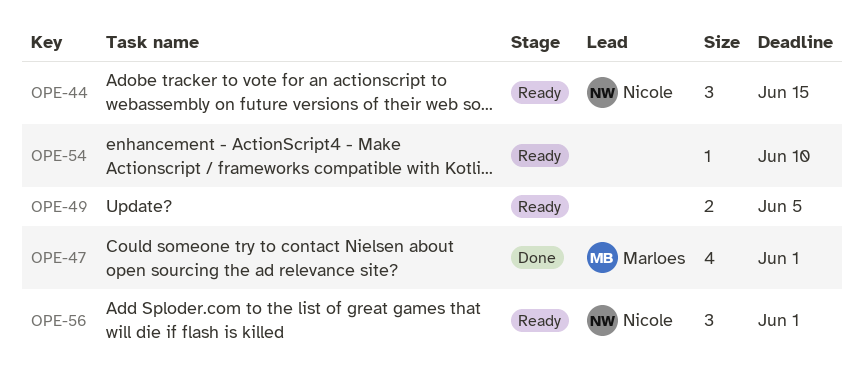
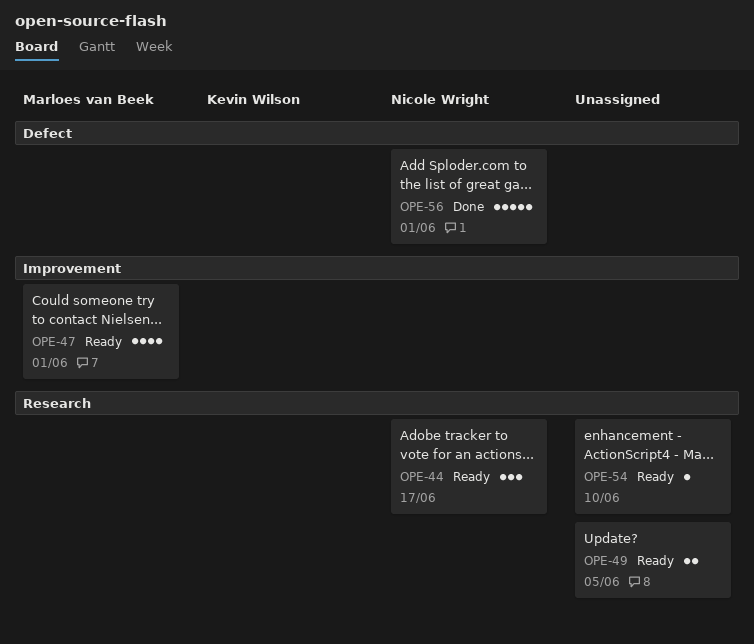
OPE-44, due: Jun 15 -> Jun 17
OPE-47, status: Done -> Ready
OPE-56, status: Ready -> Done
OPE-56, estimate: 3 -> 5

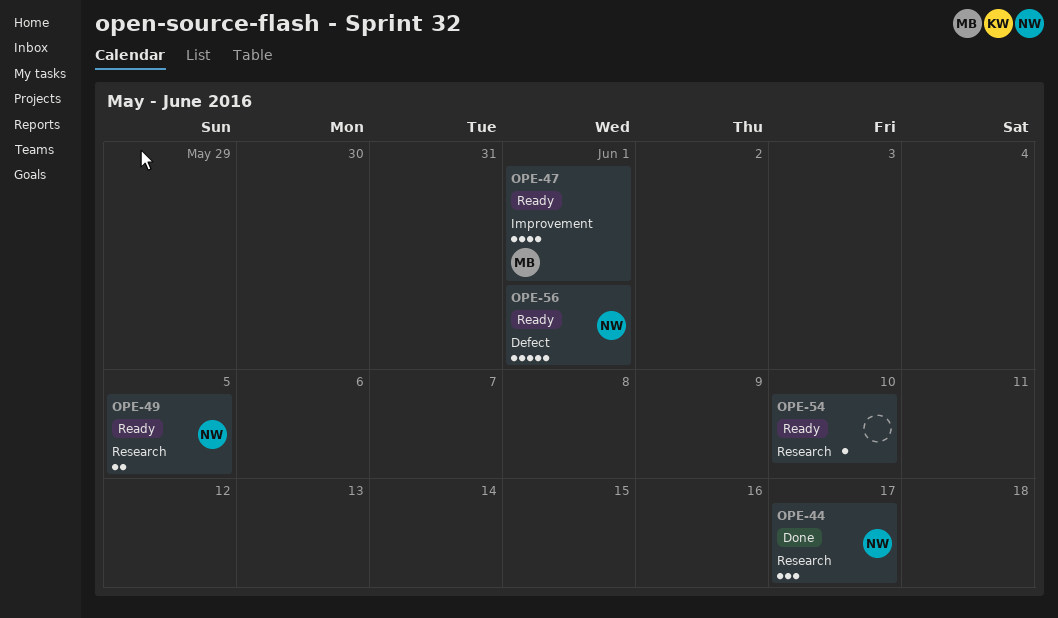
OPE-44, status: Ready -> Done
OPE-49, owner: none -> Nicole Wright
OPE-56, status: Done -> Ready

